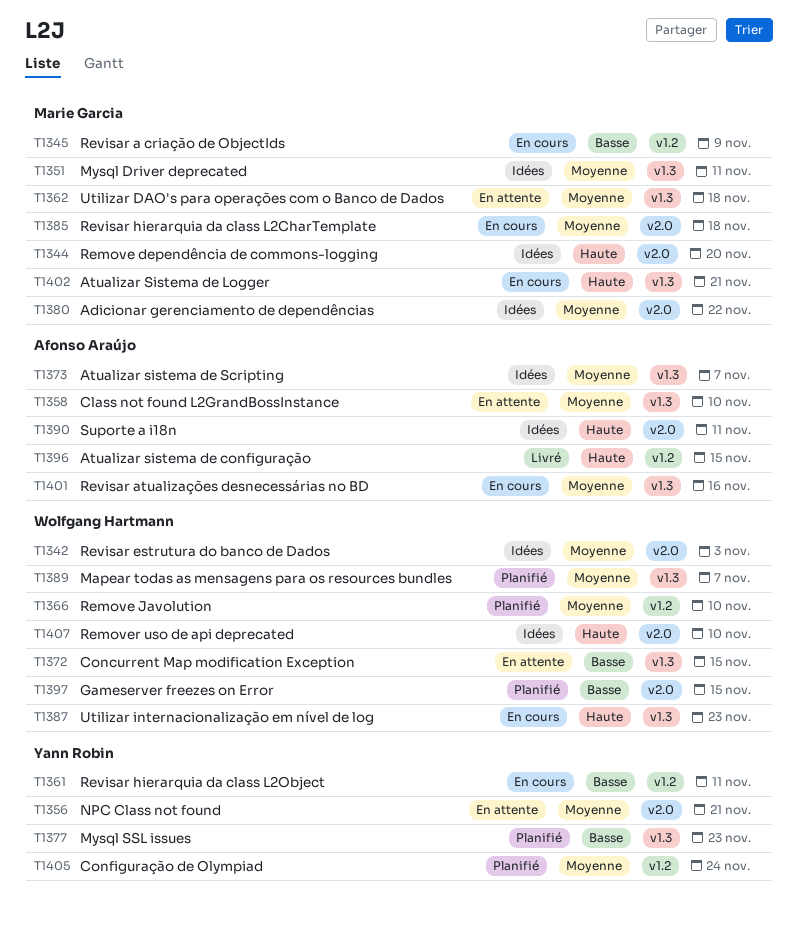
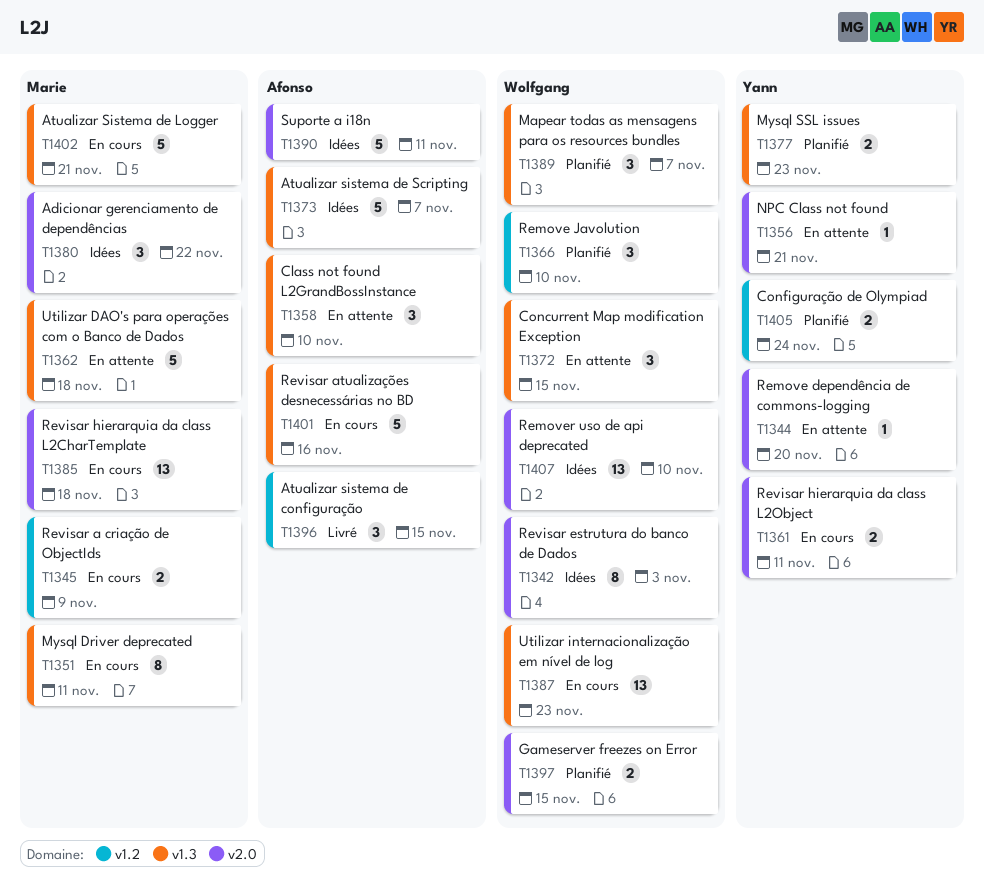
T1344, status: Idées -> En attente
T1344, owner: Marie Garcia -> Yann Robin
T1351, status: Idées -> En cours
T1361, label: v1.2 -> v2.0

